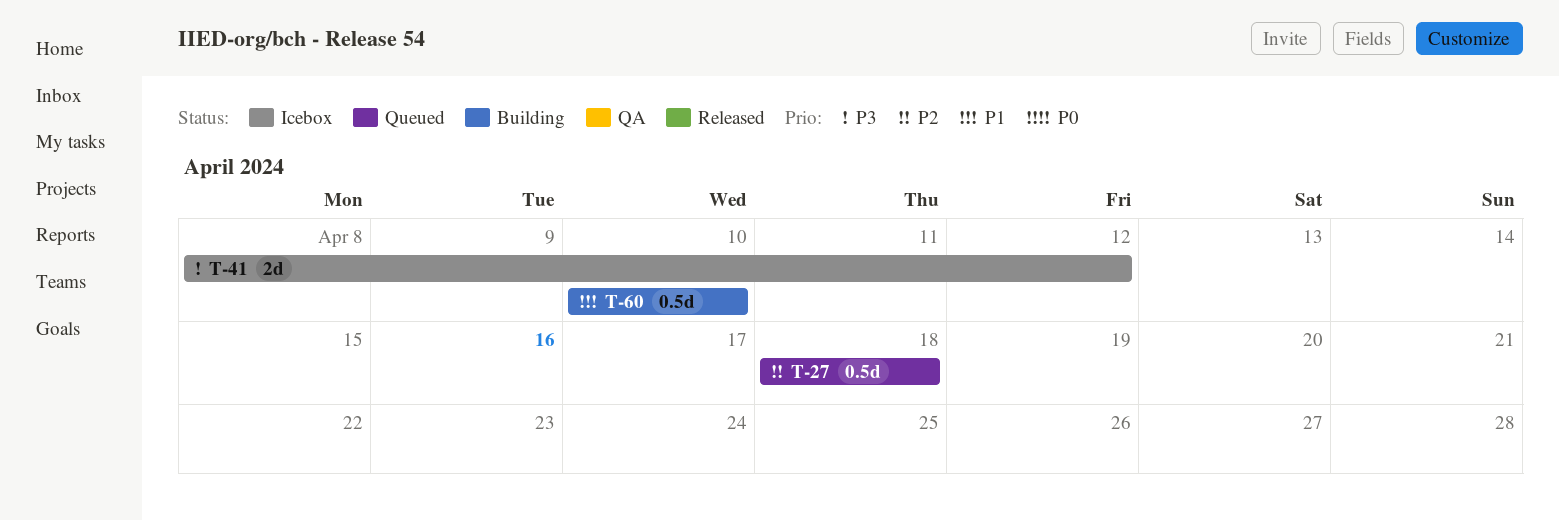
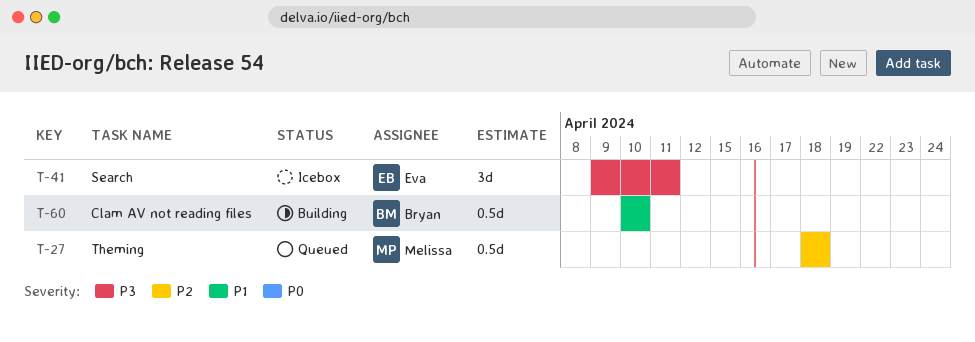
T-41, estimate: 2d -> 3d
T-41, start: Apr 8 -> Apr 9
T-41, due: Apr 12 -> Apr 11

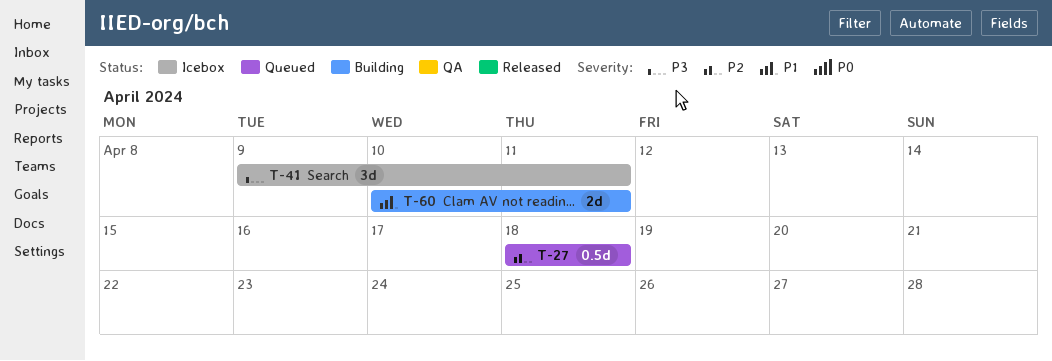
T-60, estimate: 0.5d -> 2d
T-60, due: Apr 10 -> Apr 11

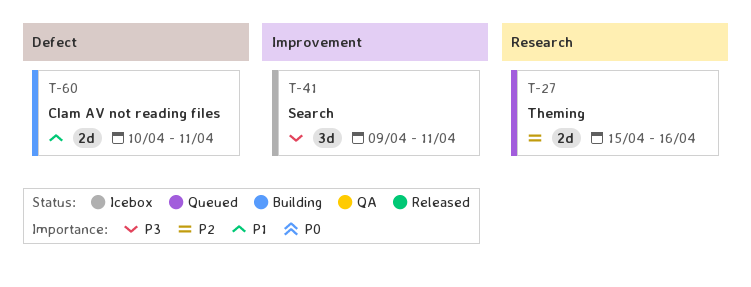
T-27, estimate: 0.5d -> 2d
T-27, start: Apr 18 -> Apr 15
T-27, due: Apr 18 -> Apr 16

